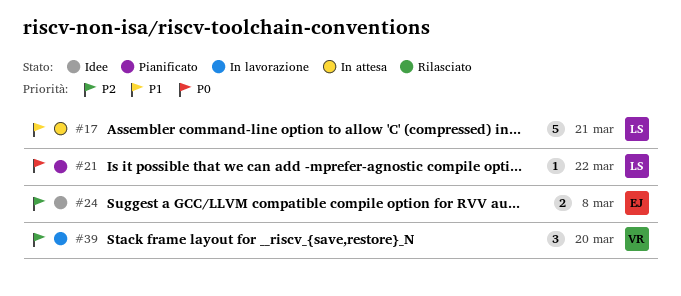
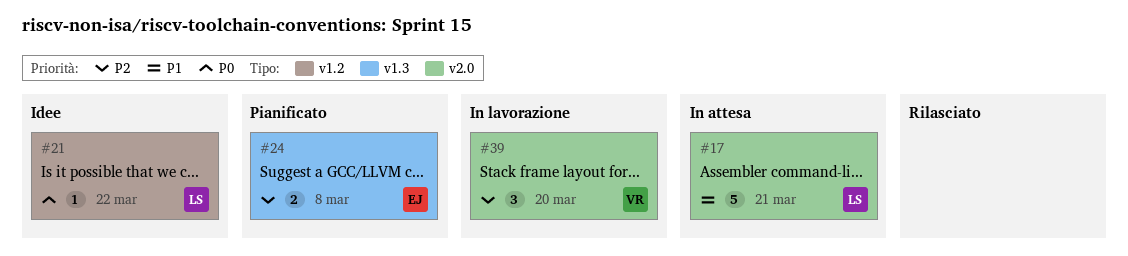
#21, status: Pianificato -> Idee
#24, status: Idee -> Pianificato

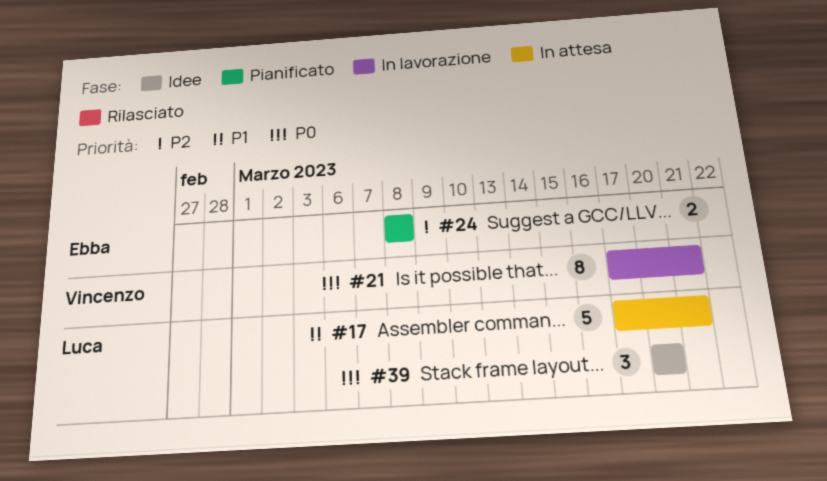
#21, status: Idee -> In lavorazione
#21, owner: Luca -> Vincenzo
#21, estimate: 1 -> 8
#21, due: Mar 22 -> Mar 21
#39, status: In lavorazione -> Idee
#39, owner: Vincenzo -> Luca
#39, priority: P2 -> P0

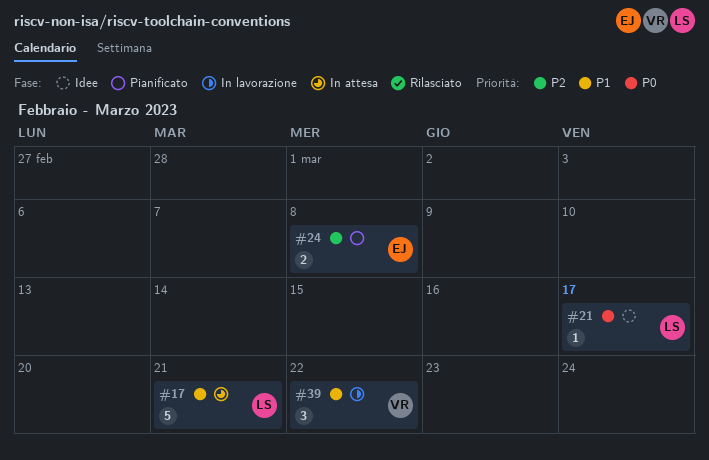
#21, status: In lavorazione -> Idee
#21, owner: Vincenzo -> Luca
#21, estimate: 8 -> 1
#21, due: Mar 21 -> Mar 17
#39, status: Idee -> In lavorazione
#39, owner: Luca -> Vincenzo
#39, priority: P0 -> P1
#39, due: Mar 20 -> Mar 22

